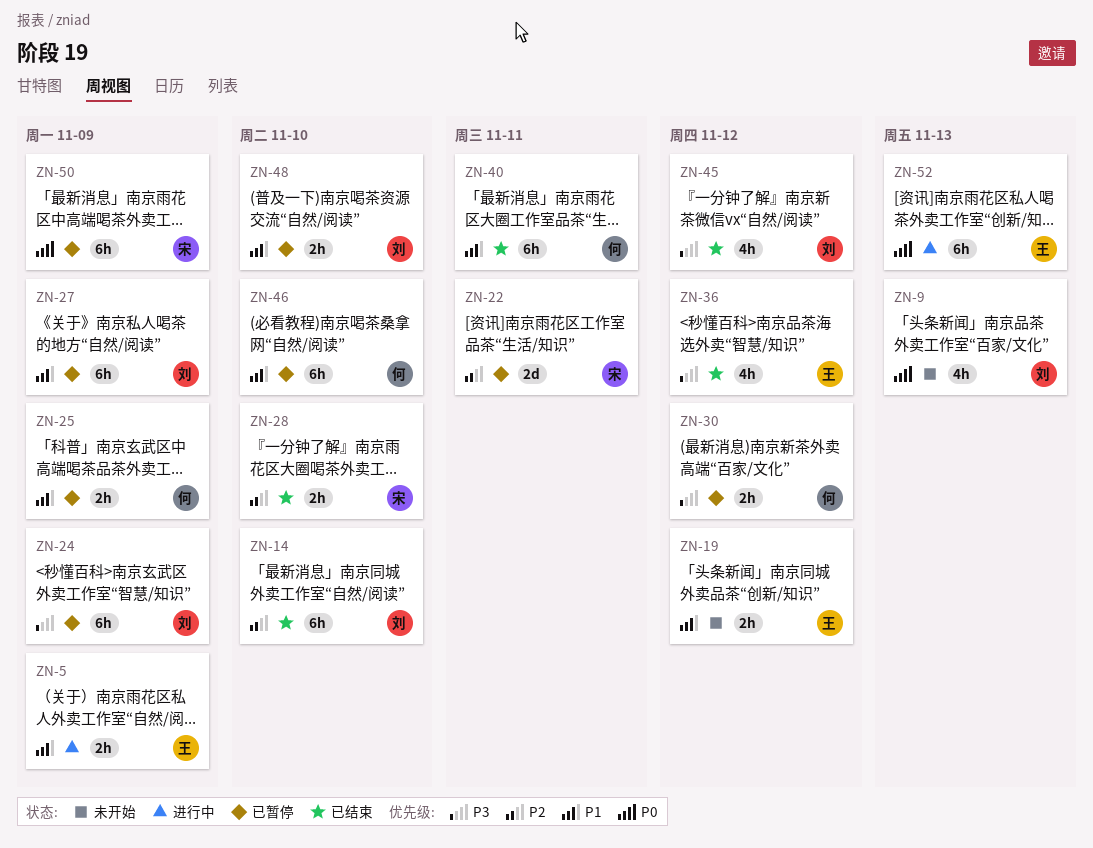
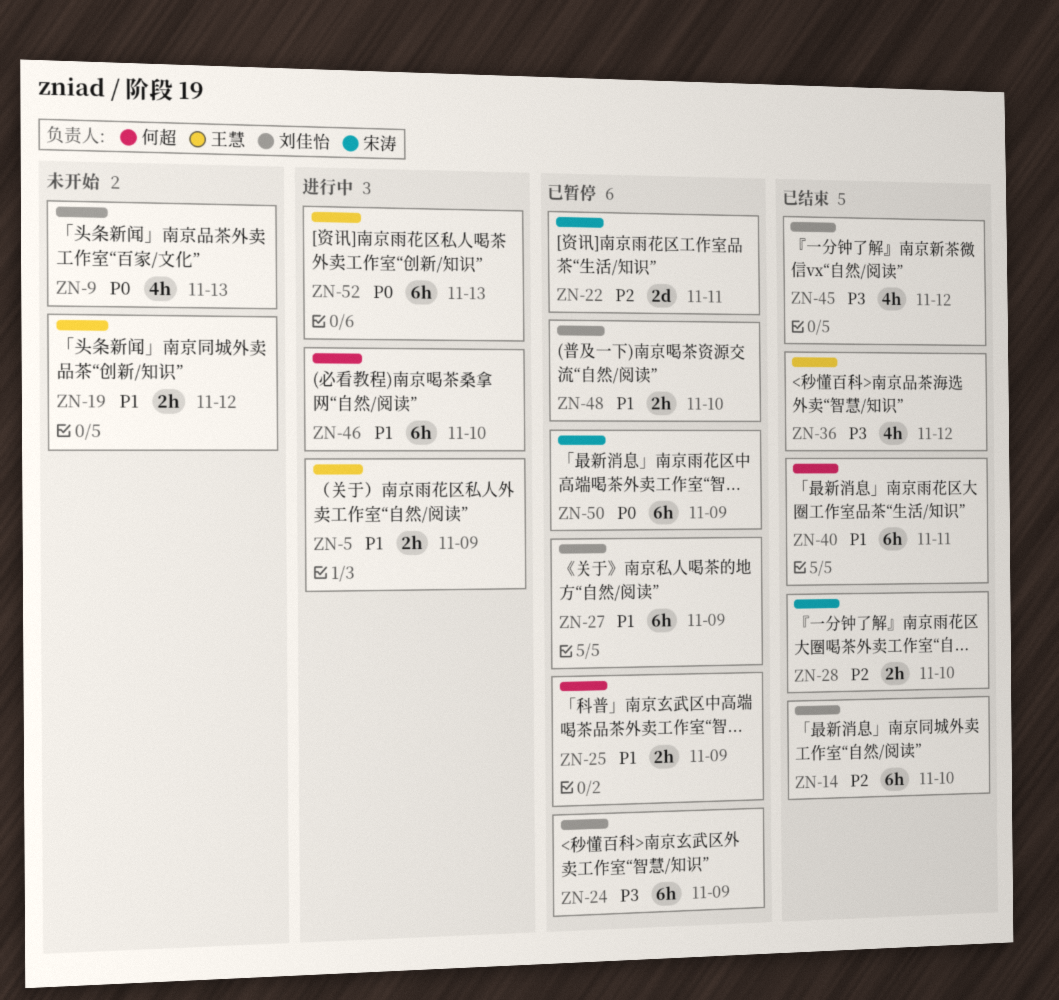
ZN-30: present -> none
ZN-46, status: 已暂停 -> 进行中

